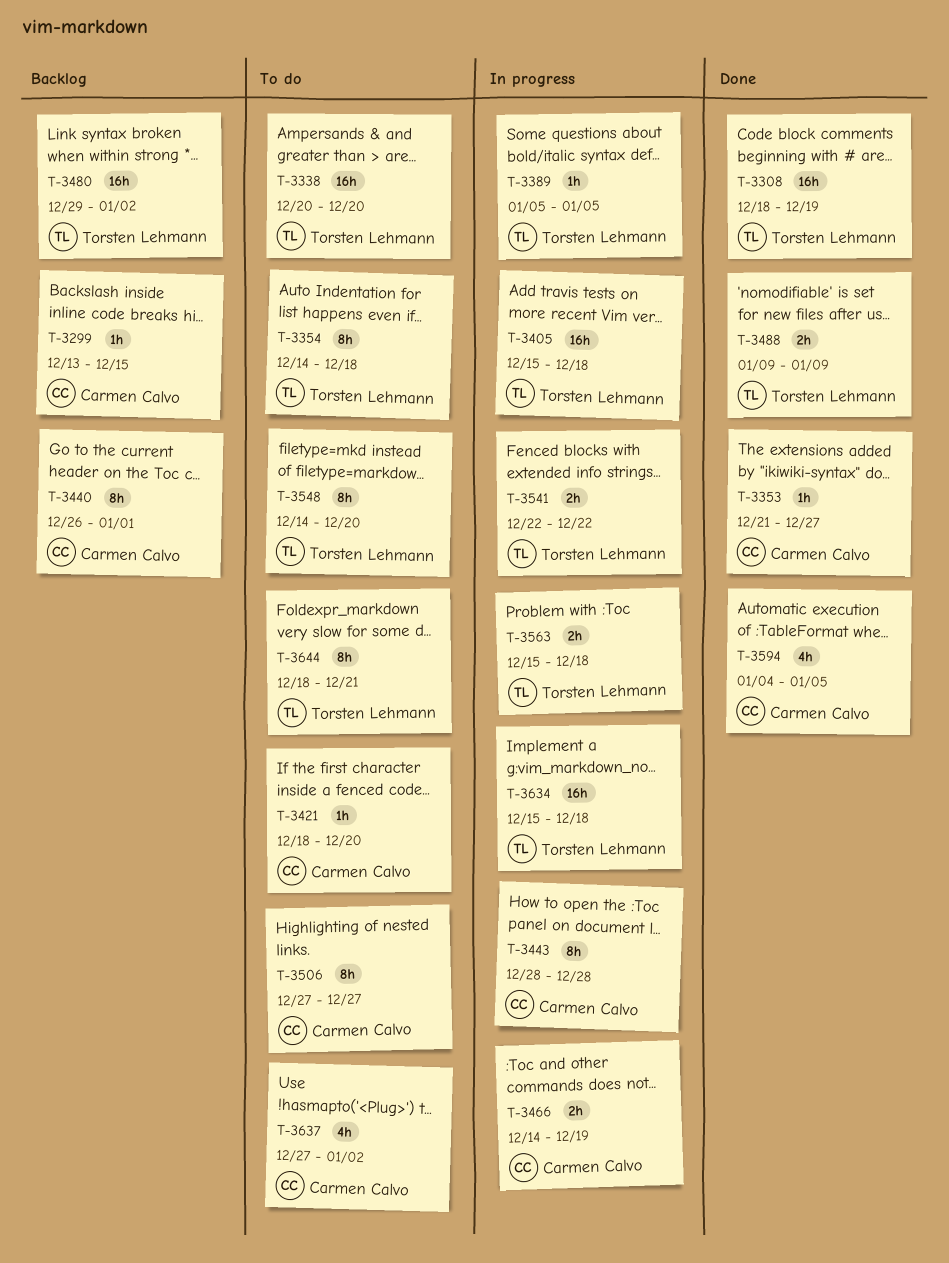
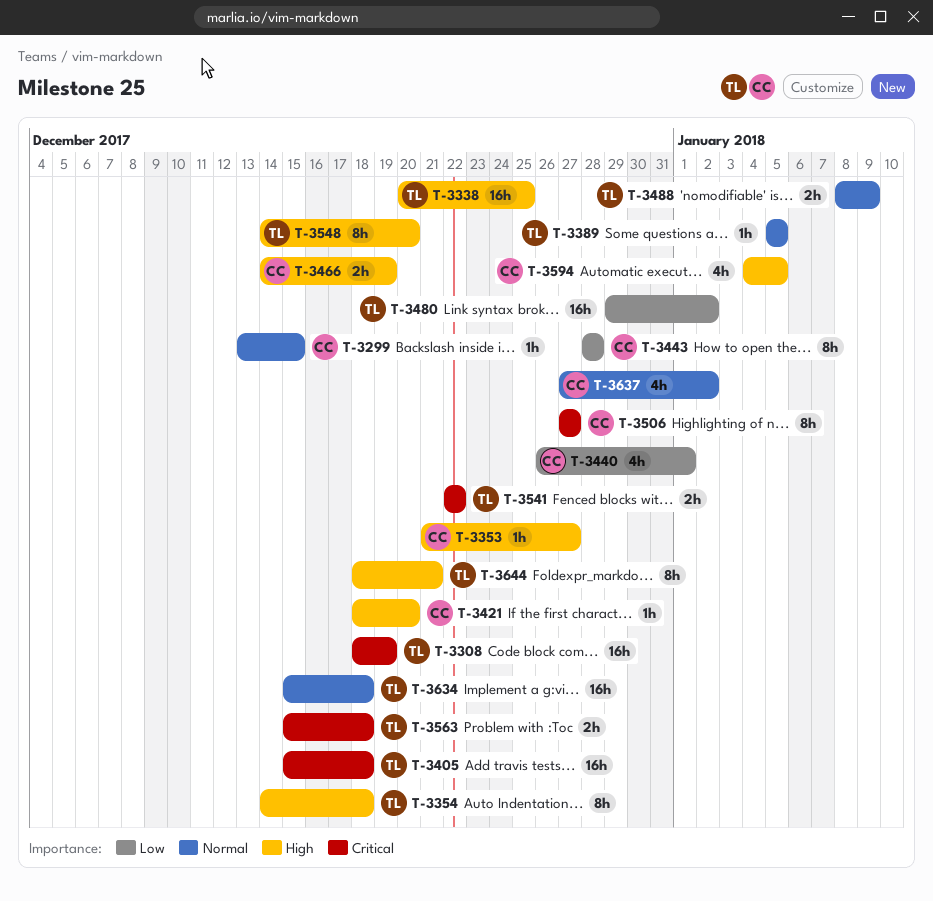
T-3338, due: Dec 20 -> Dec 25
T-3440, estimate: 8h -> 4h
T-3488, start: Jan 9 -> Jan 8

